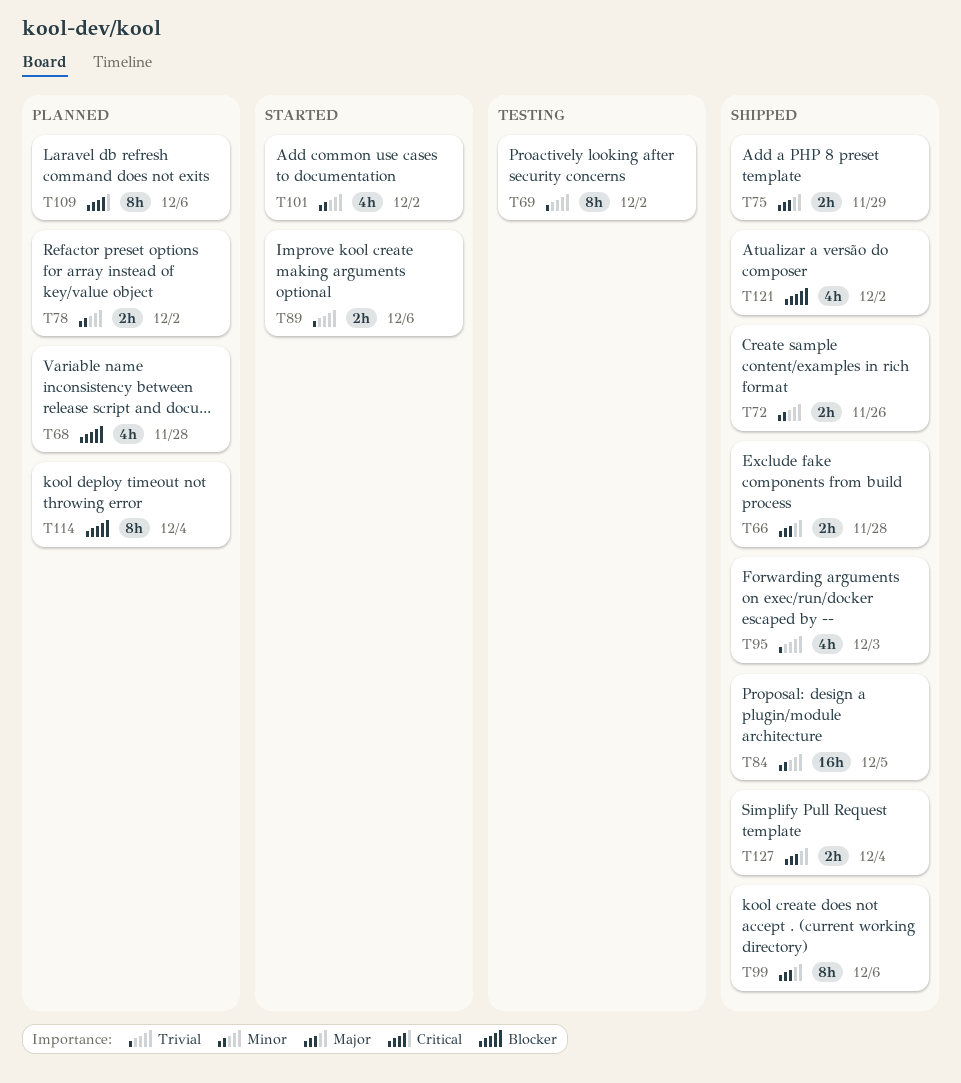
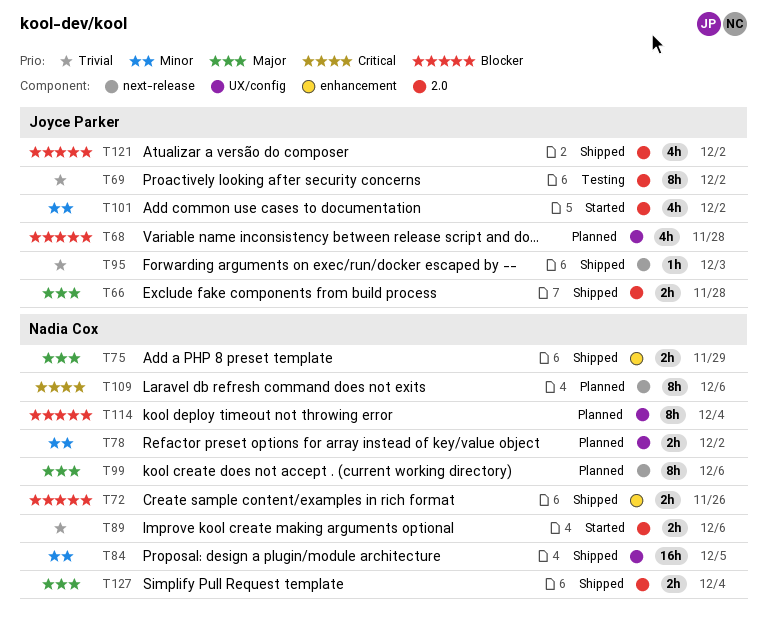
T72, priority: Minor -> Blocker
T95, estimate: 4h -> 1h
T99, status: Shipped -> Planned

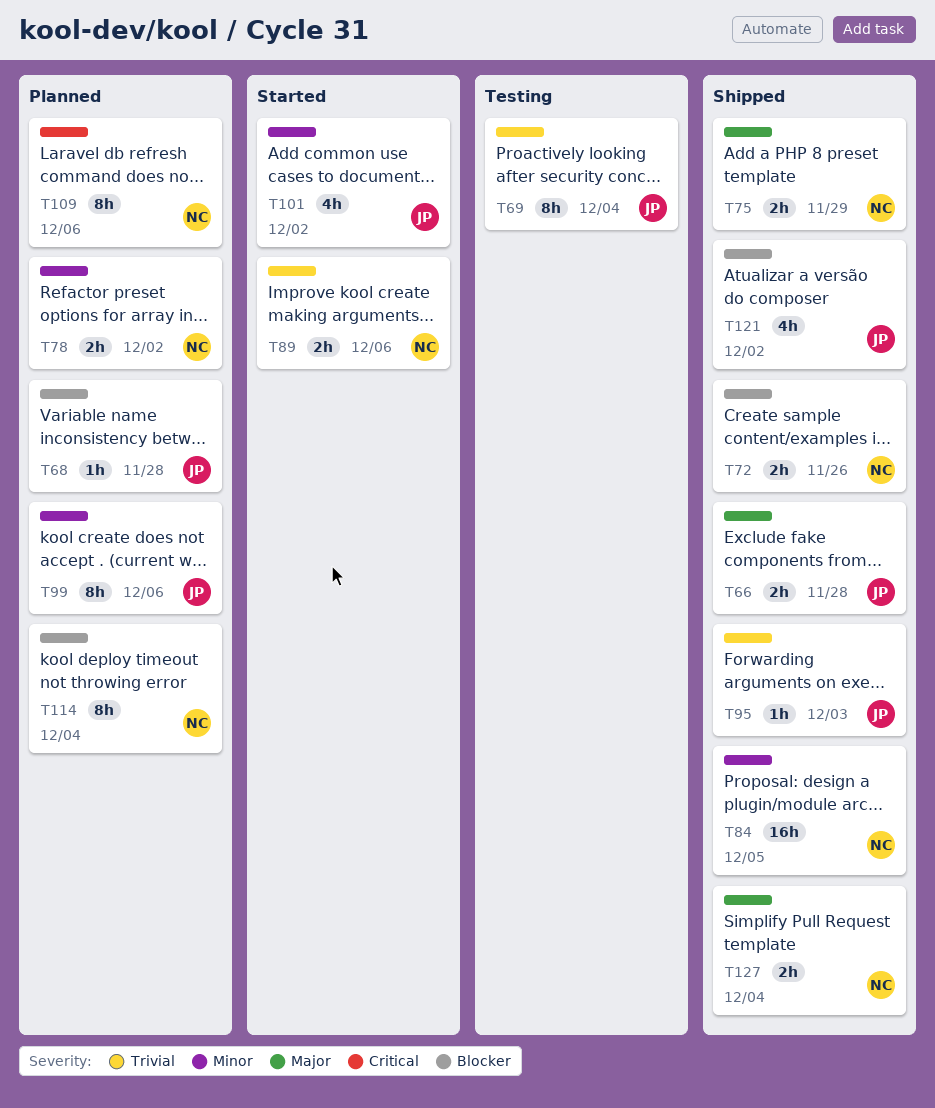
T68, estimate: 4h -> 1h
T69, due: Dec 2 -> Dec 4
T99, owner: Nadia Cox -> Joyce Parker
T99, priority: Major -> Minor

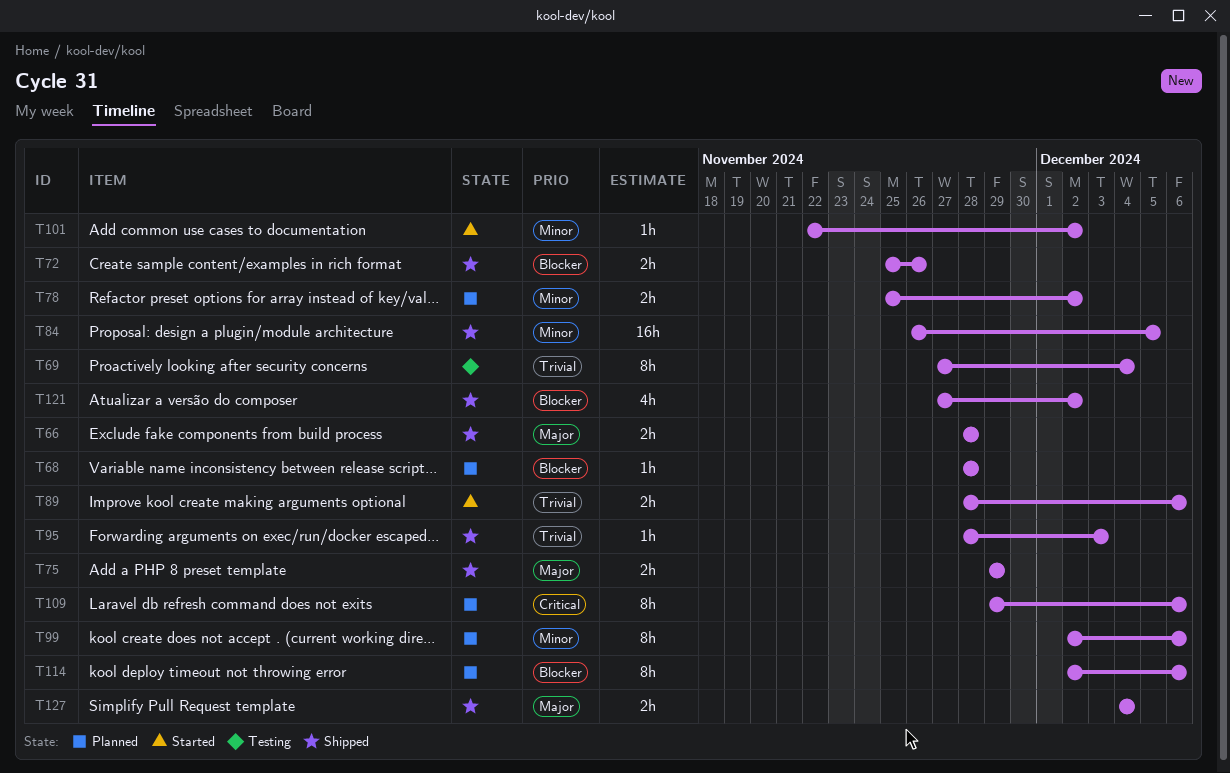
T101, estimate: 4h -> 1h
T114, due: Dec 4 -> Dec 6

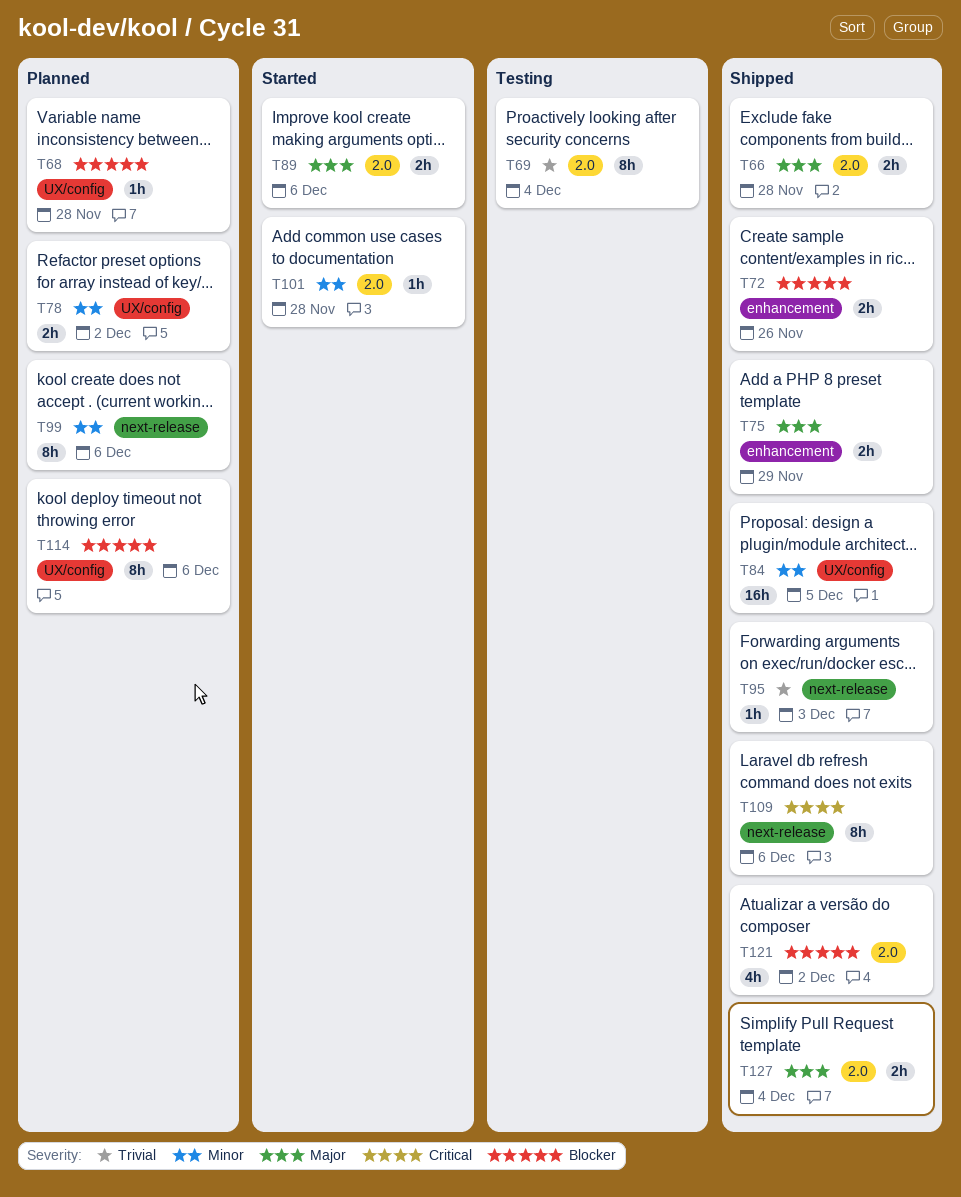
T89, priority: Trivial -> Major
T101, due: Dec 2 -> Nov 28
T109, status: Planned -> Shipped

